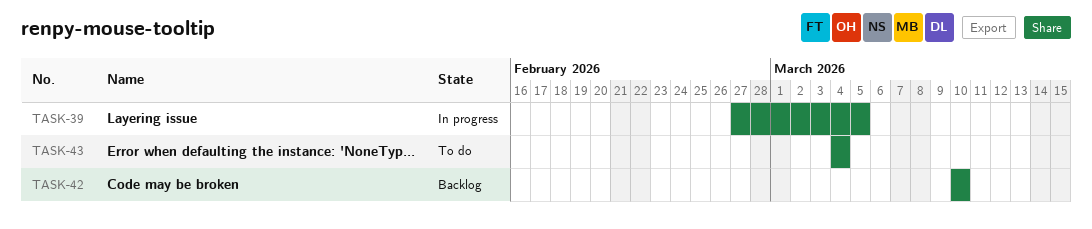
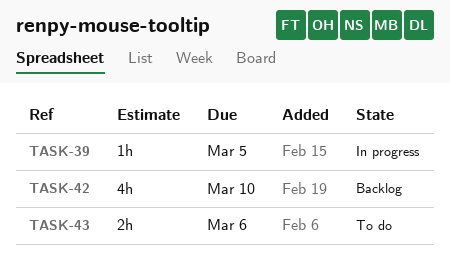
TASK-43, due: Mar 4 -> Mar 6

